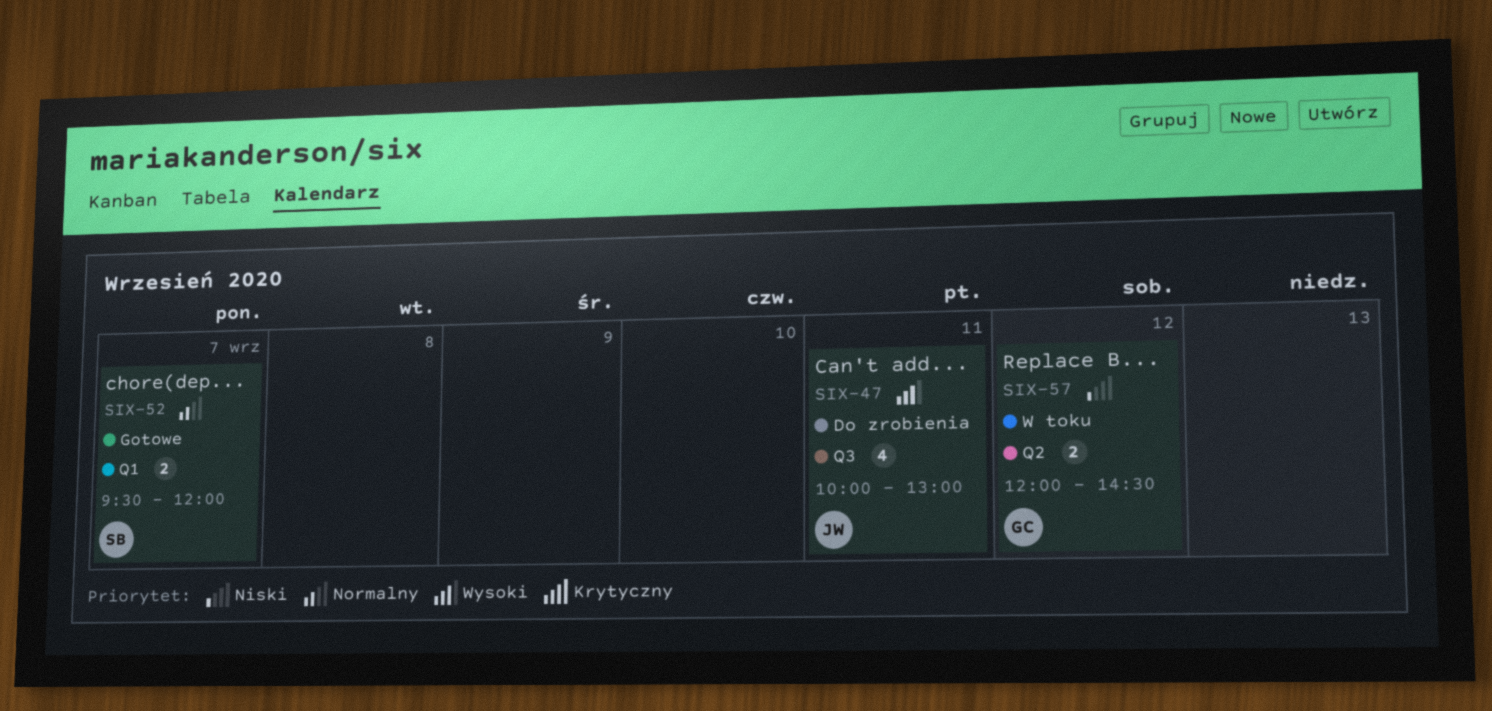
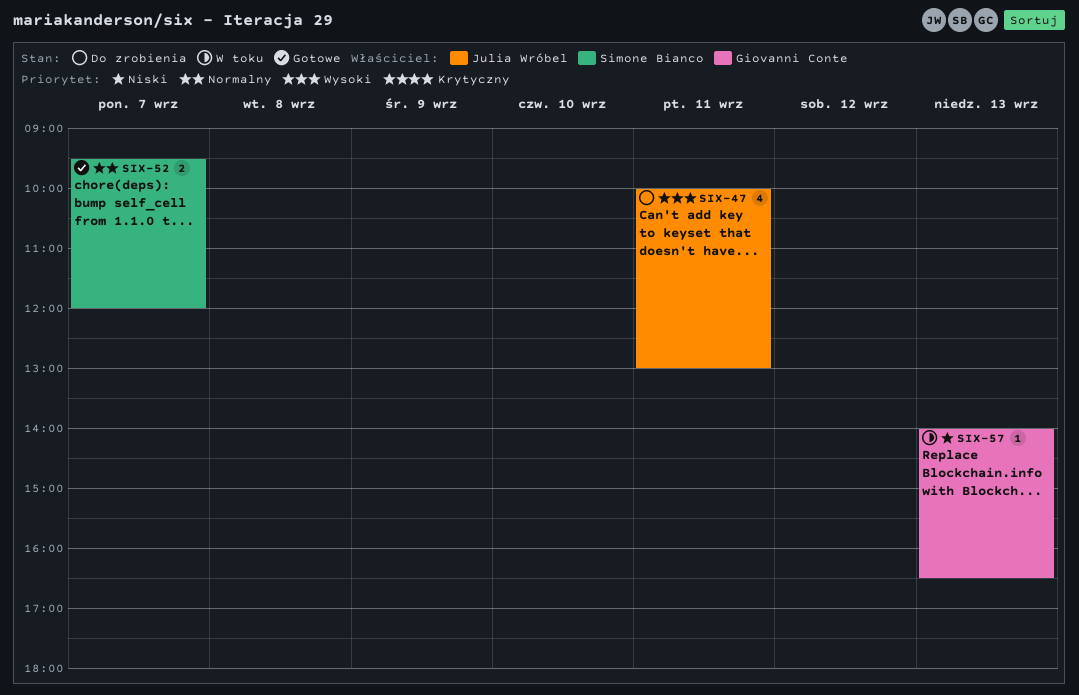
SIX-57, estimate: 2 -> 1
SIX-57, day: Sep 12 -> Sep 13
SIX-57, begins: 12:00 -> 14:00
SIX-57, ends: 14:30 -> 16:30

